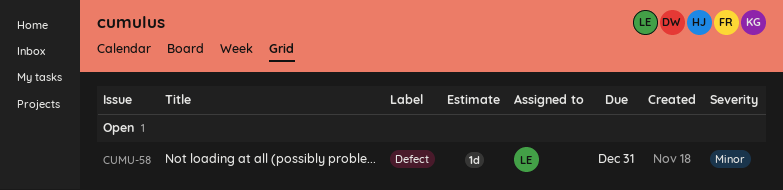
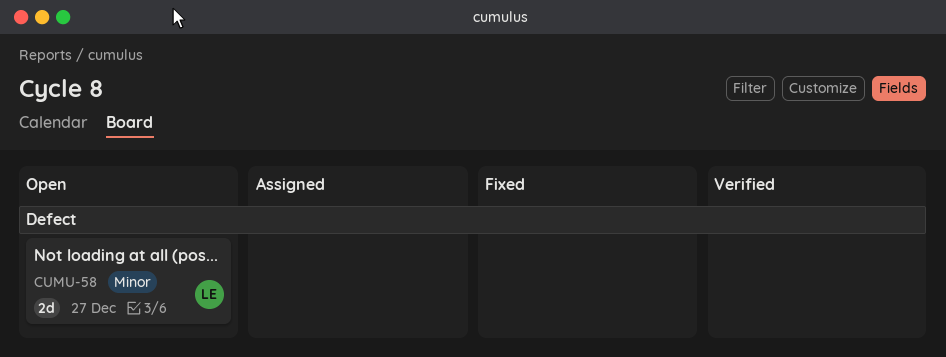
CUMU-58, estimate: 1d -> 2d
CUMU-58, due: Dec 31 -> Dec 27

